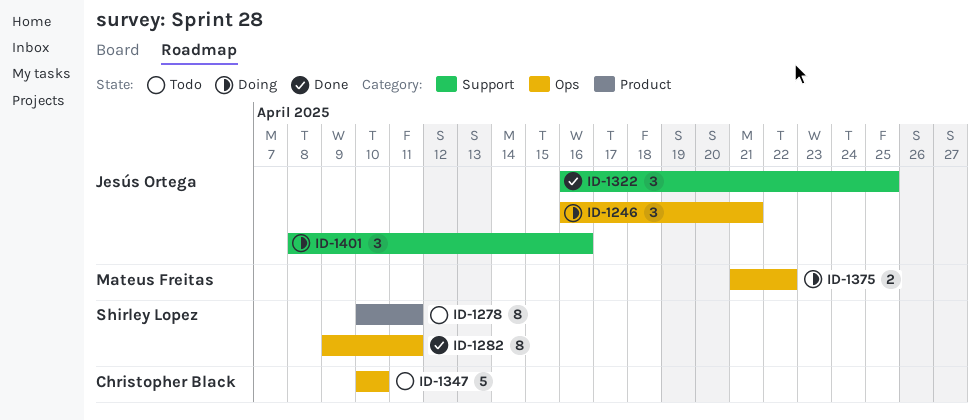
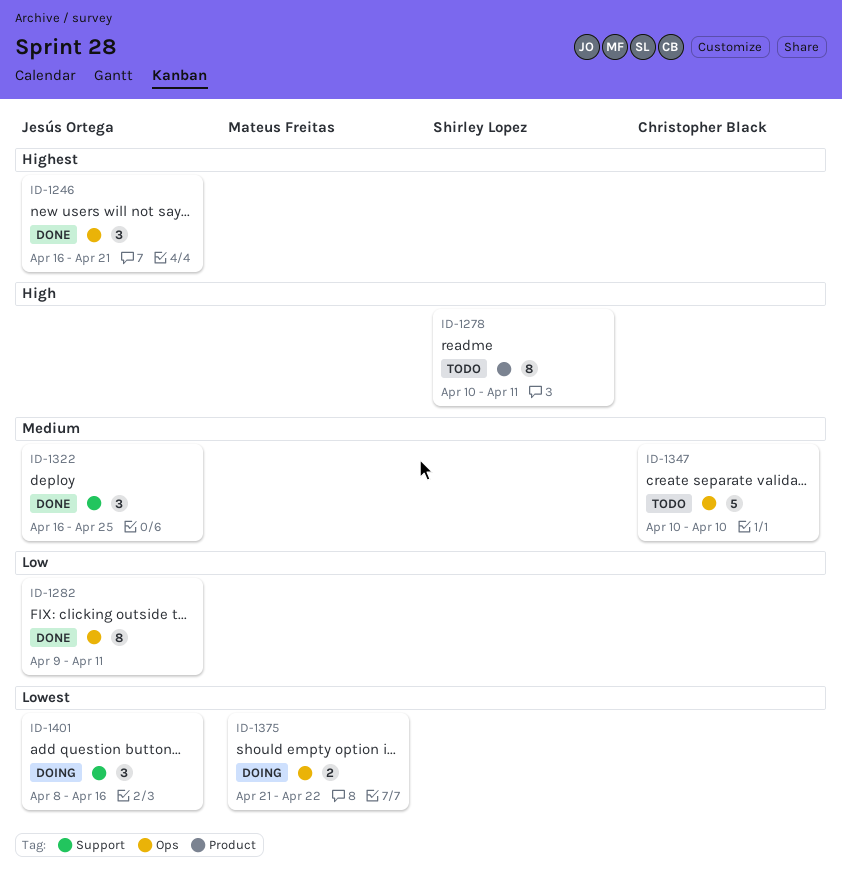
ID-1246, status: Doing -> Done
ID-1282, owner: Shirley Lopez -> Jesús Ortega

